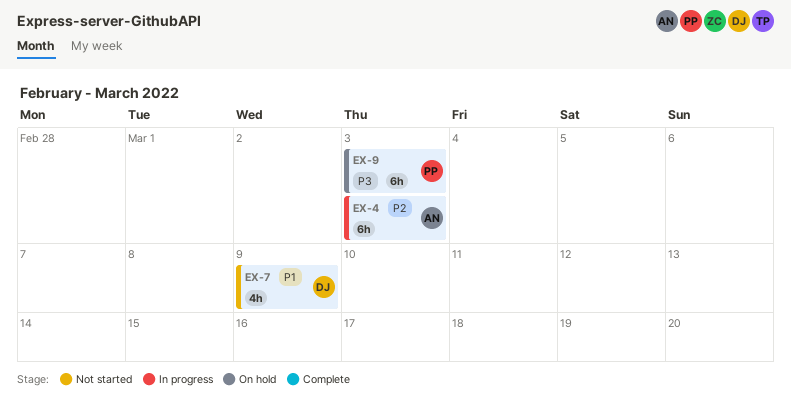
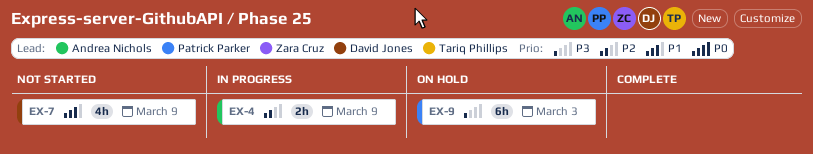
EX-4, estimate: 6h -> 2h
EX-4, due: Mar 3 -> Mar 9

